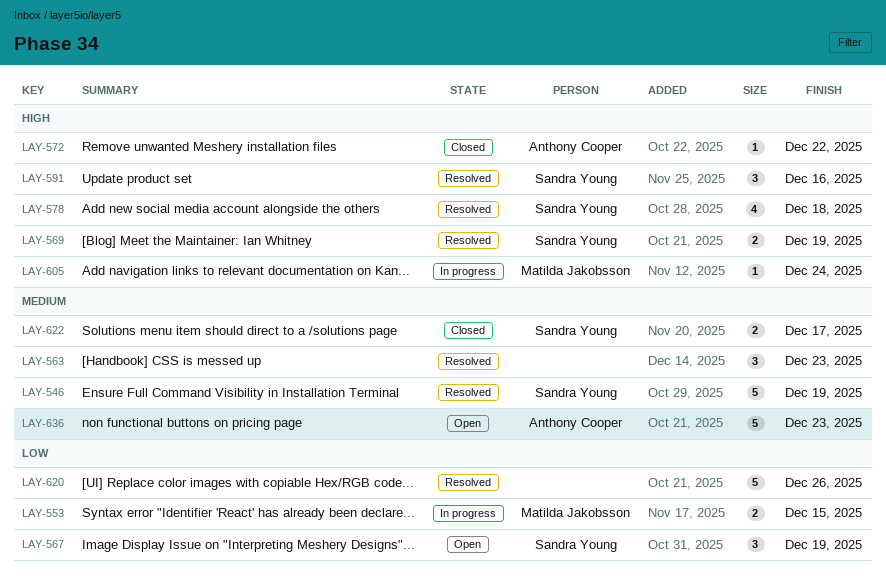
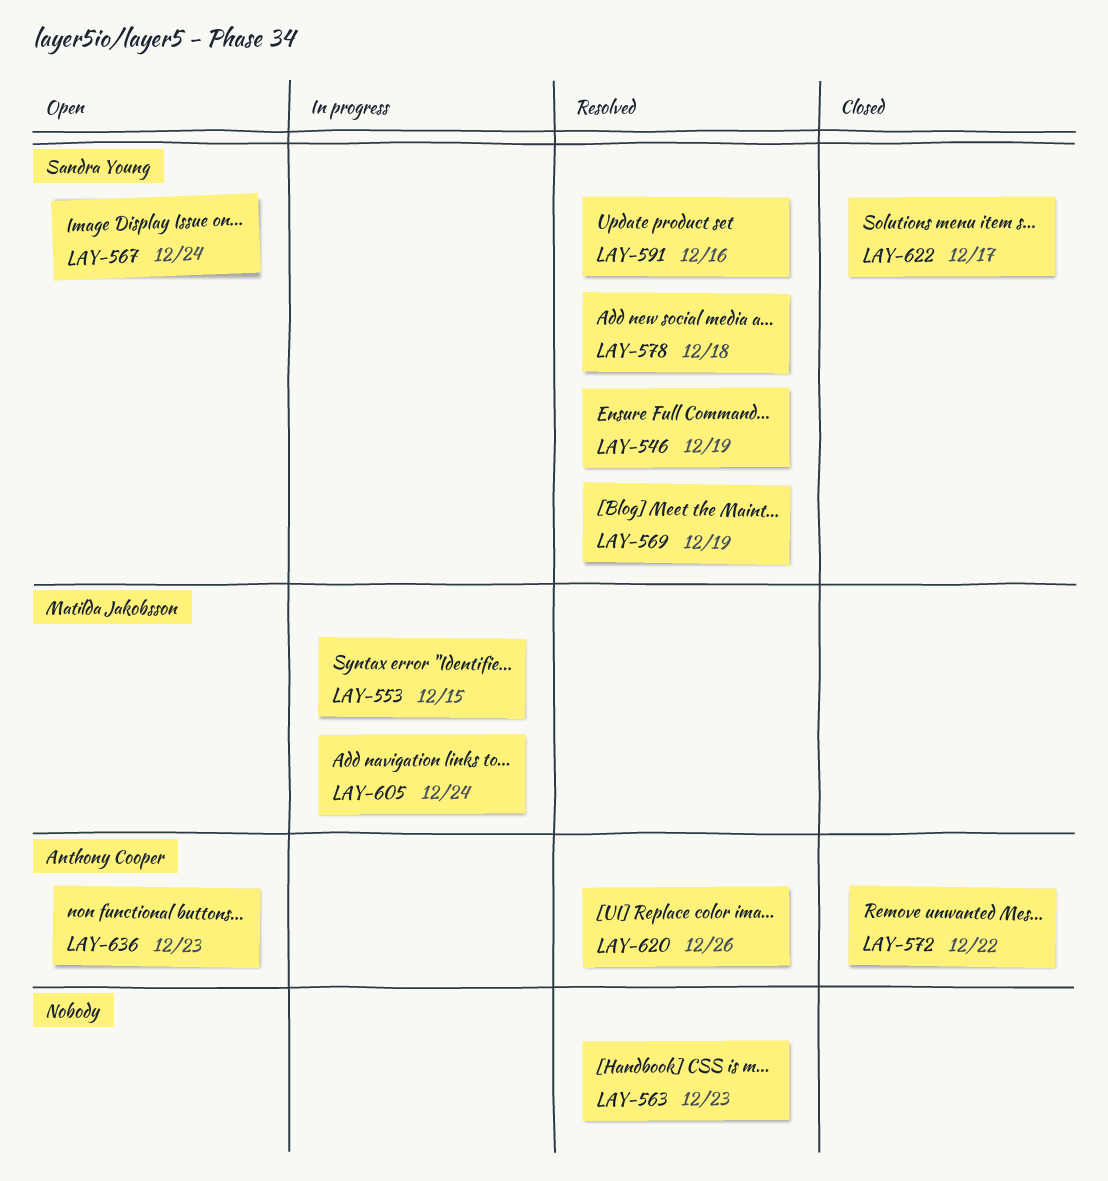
LAY-567, due: Dec 19 -> Dec 24
LAY-620, owner: none -> Anthony Cooper

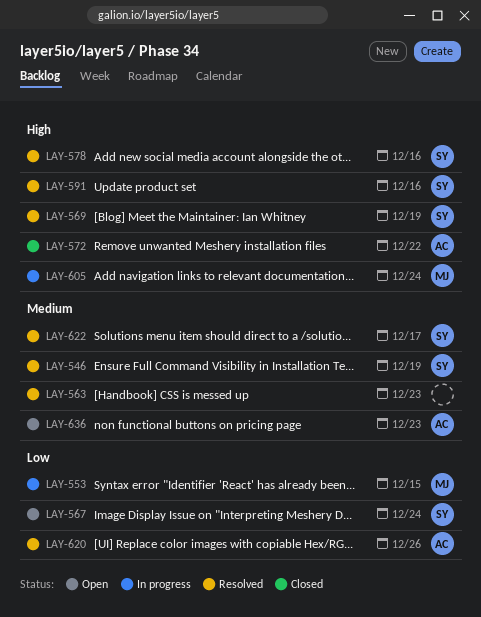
LAY-578, due: Dec 18 -> Dec 16
LAY-622, status: Closed -> Resolved

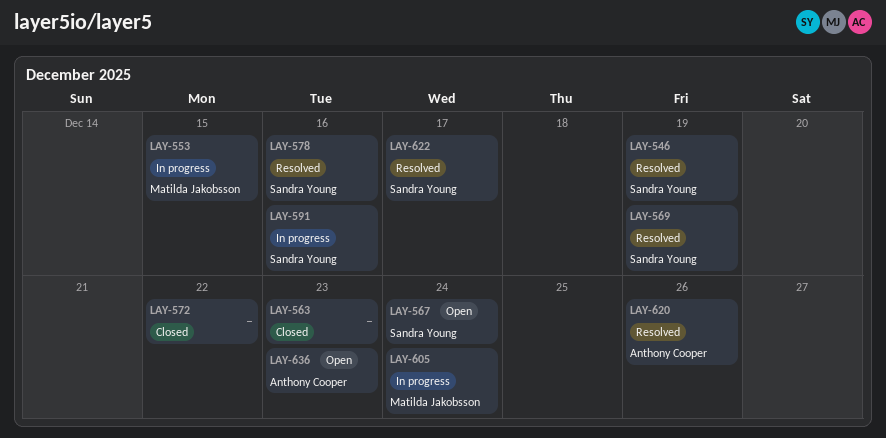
LAY-563, status: Resolved -> Closed
LAY-572, owner: Anthony Cooper -> none
LAY-591, status: Resolved -> In progress

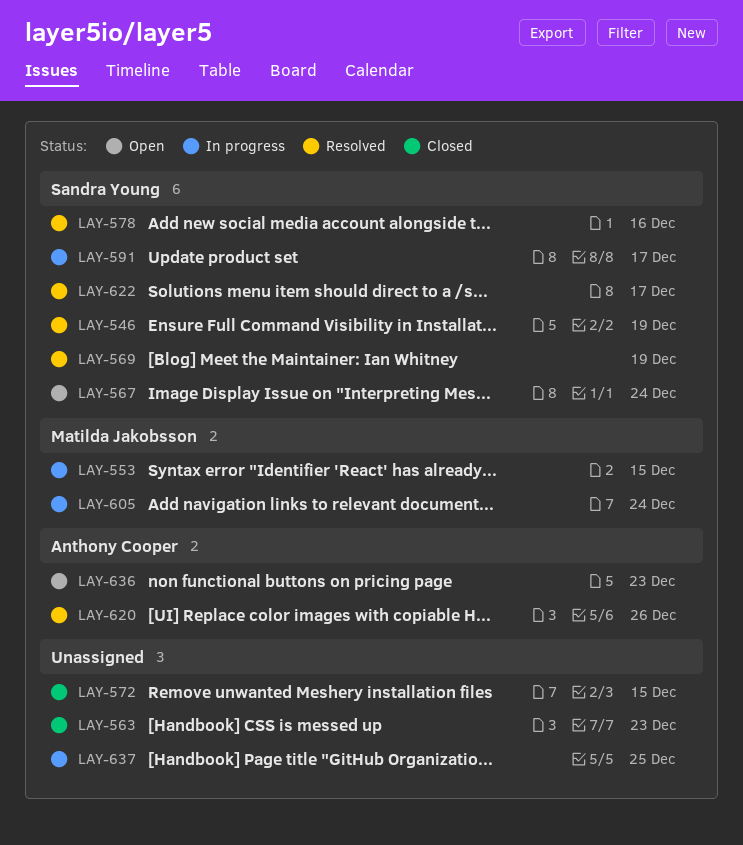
LAY-572, due: Dec 22 -> Dec 15
LAY-591, due: Dec 16 -> Dec 17
LAY-637: none -> present

